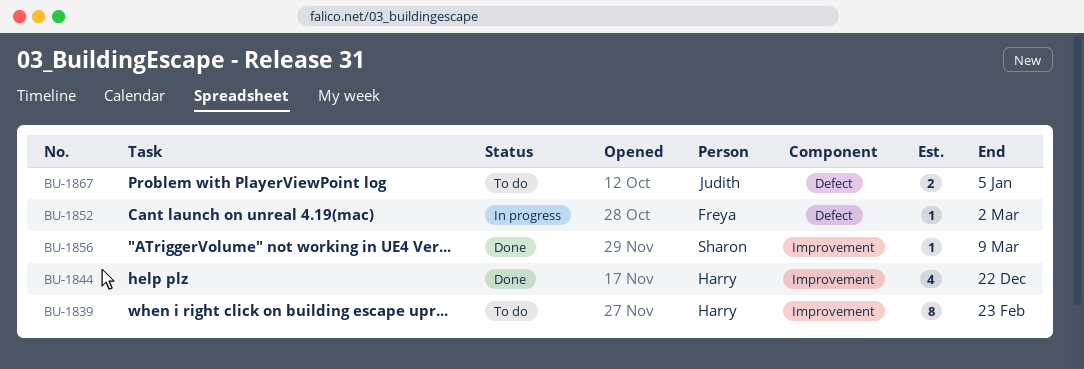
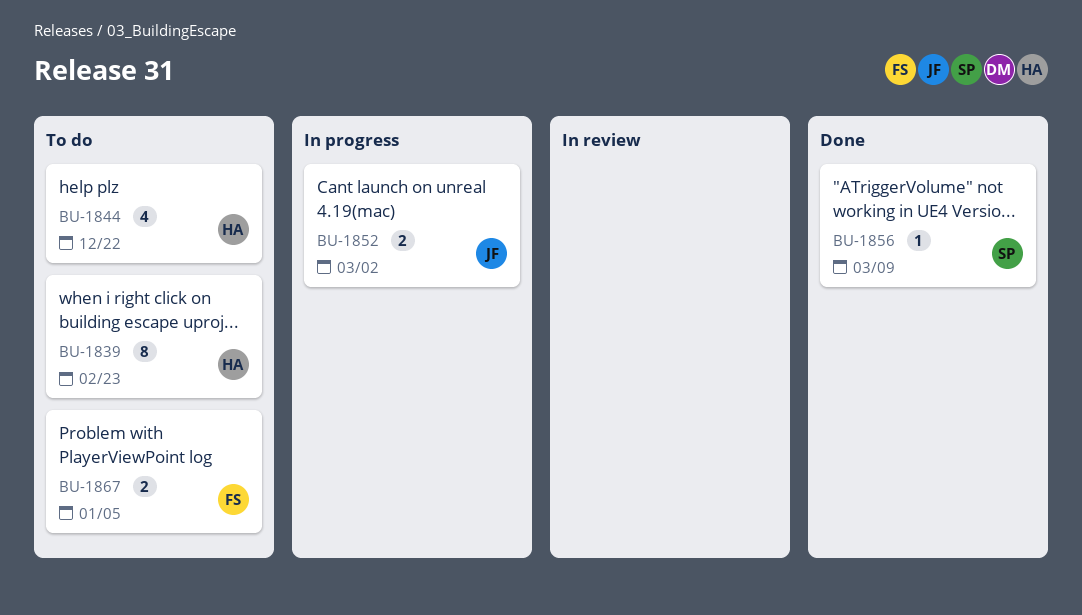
BU-1844, status: Done -> To do
BU-1852, owner: Freya -> Judith
BU-1852, estimate: 1 -> 2
BU-1867, owner: Judith -> Freya

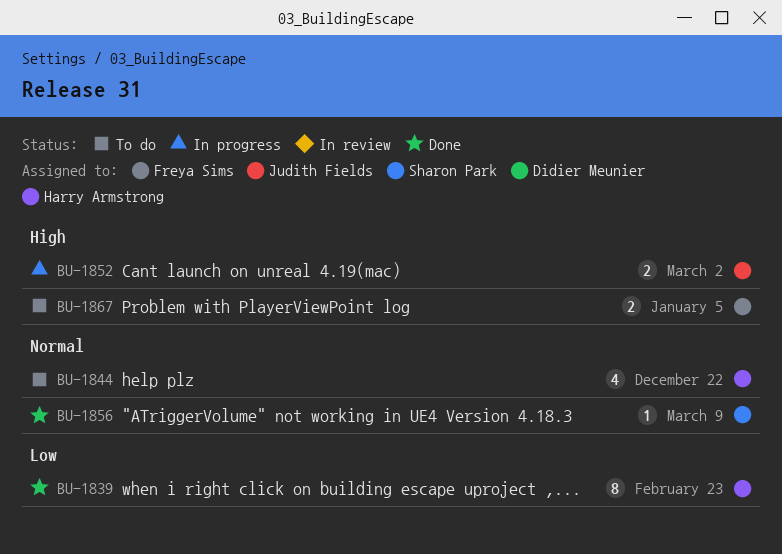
BU-1839, status: To do -> Done

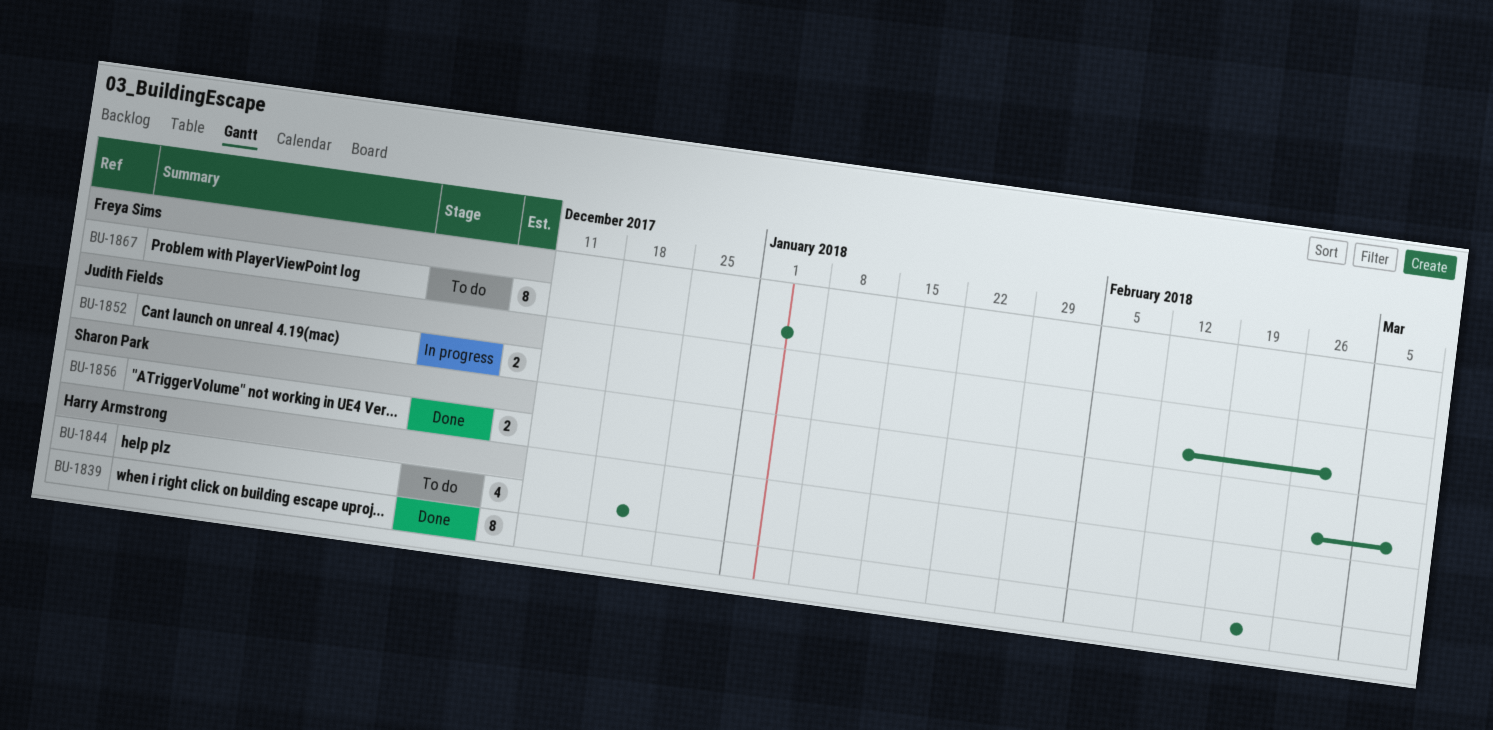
BU-1856, estimate: 1 -> 2
BU-1867, estimate: 2 -> 8

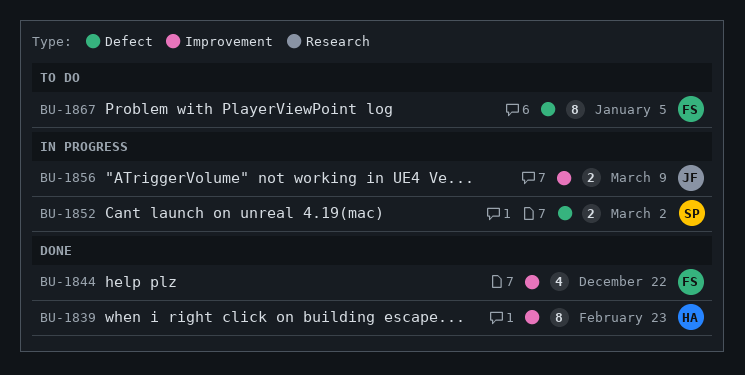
BU-1844, status: To do -> Done
BU-1844, owner: Harry Armstrong -> Freya Sims
BU-1852, owner: Judith Fields -> Sharon Park
BU-1856, status: Done -> In progress
BU-1856, owner: Sharon Park -> Judith Fields

